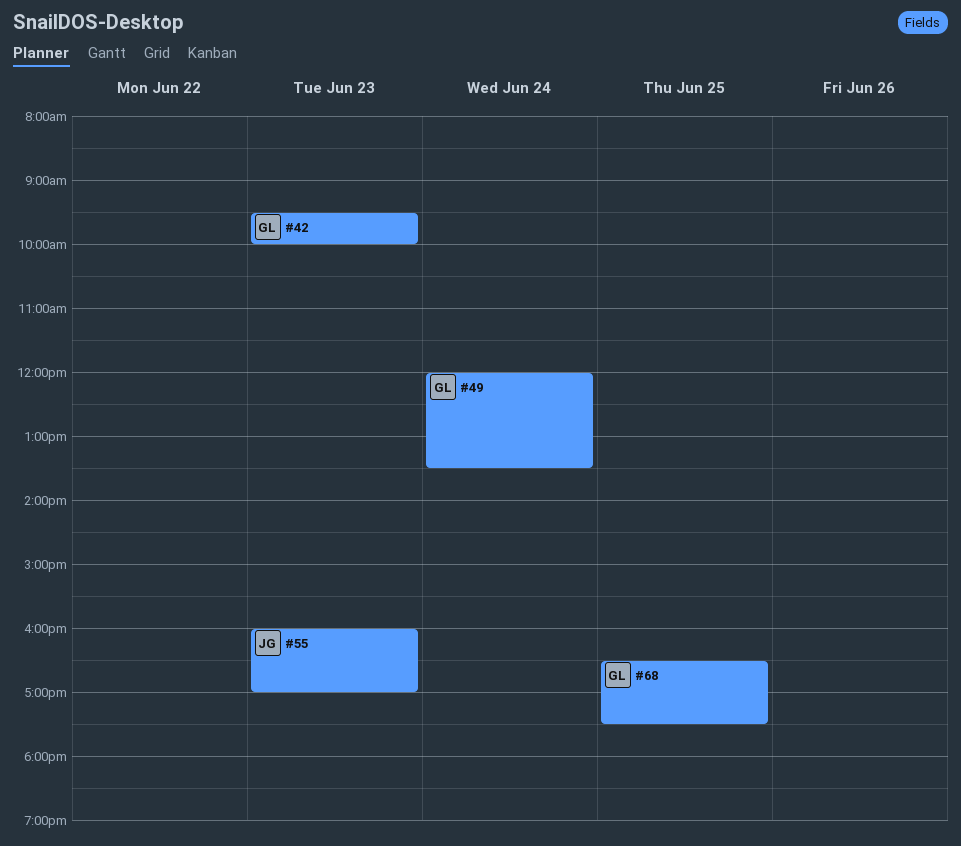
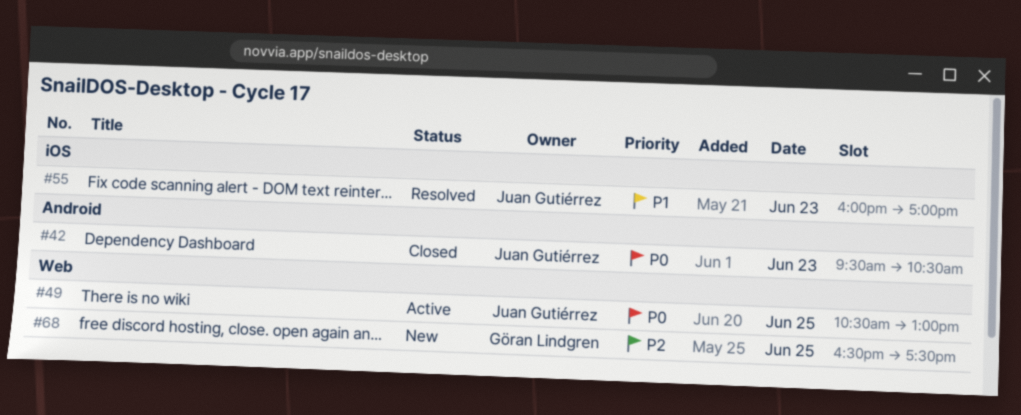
#42, owner: Göran Lindgren -> Juan Gutiérrez
#42, ends: 10:00 -> 10:30
#49, owner: Göran Lindgren -> Juan Gutiérrez
#49, day: Jun 24 -> Jun 25
#49, begins: 12:00 -> 10:30
#49, ends: 13:30 -> 13:00

